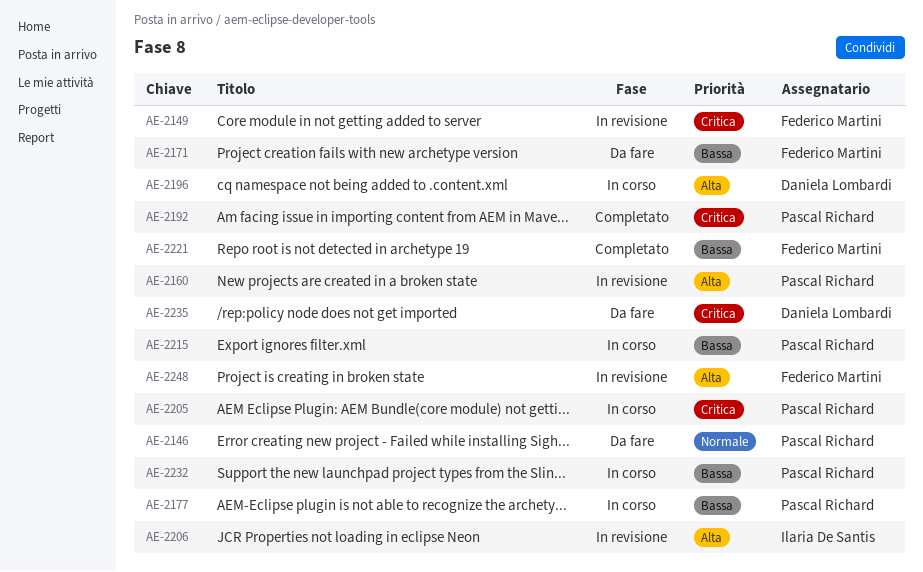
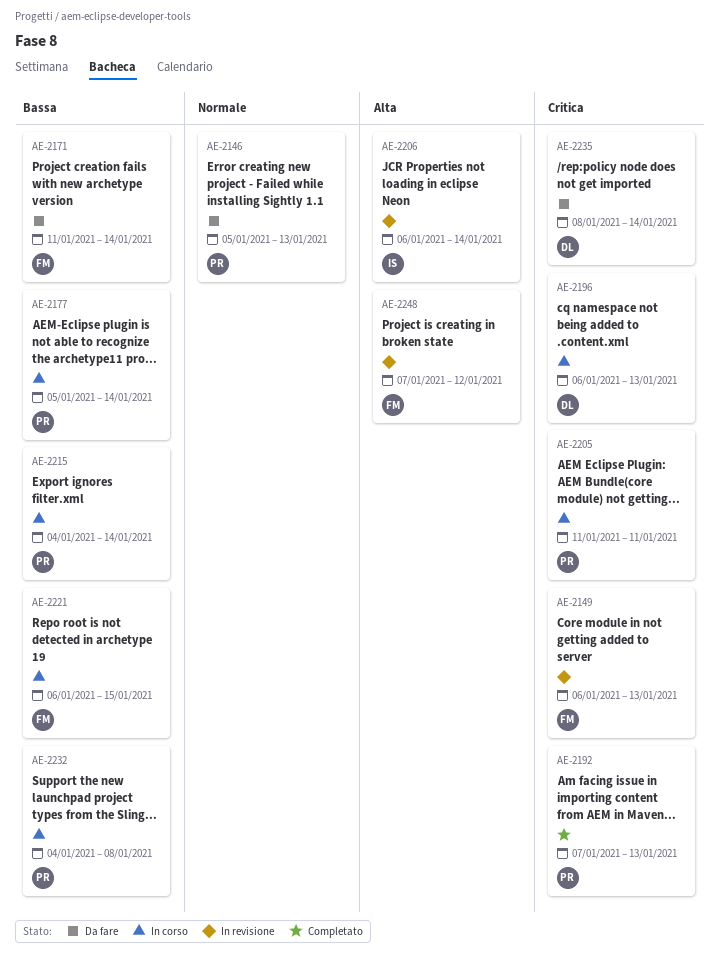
AE-2160: present -> none
AE-2196, priority: Alta -> Critica
AE-2221, status: Completato -> In corso

